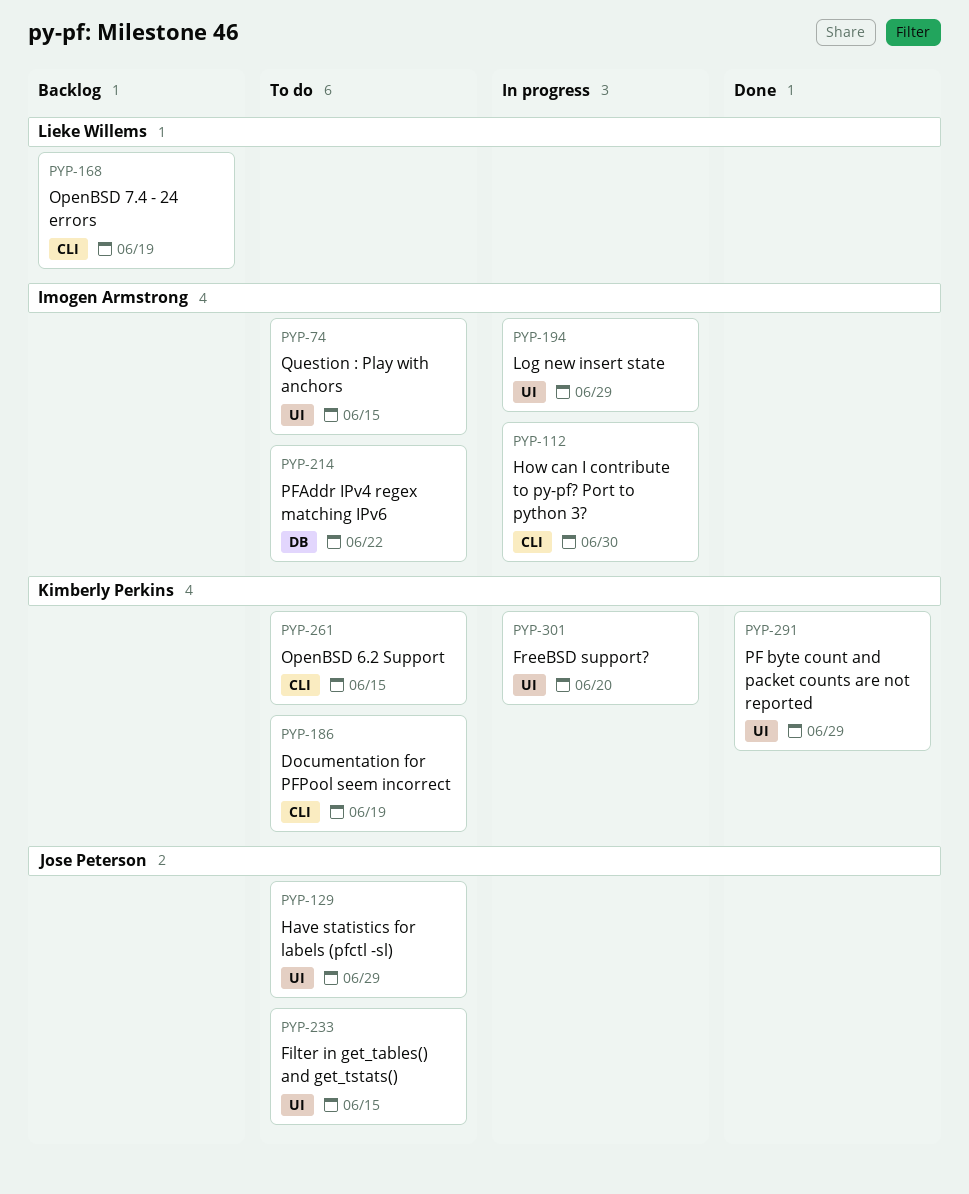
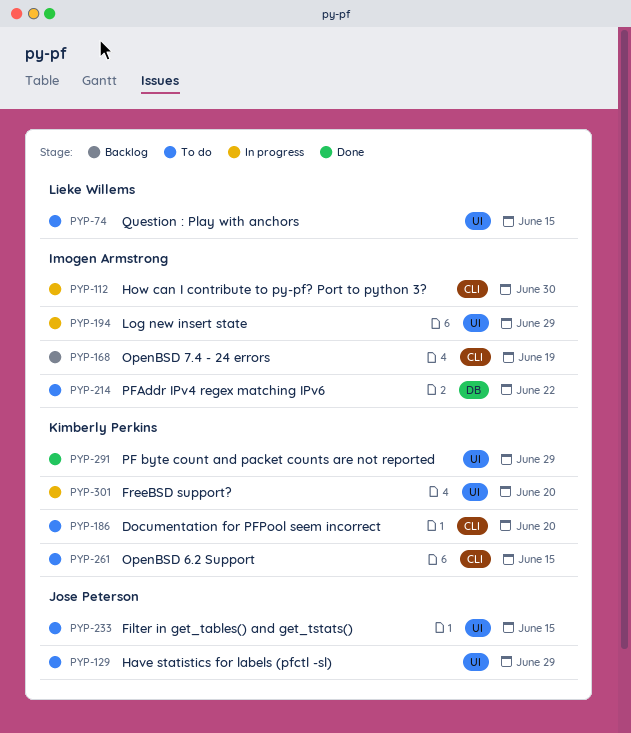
PYP-74, owner: Imogen Armstrong -> Lieke Willems
PYP-168, owner: Lieke Willems -> Imogen Armstrong
PYP-186, due: Jun 19 -> Jun 20

